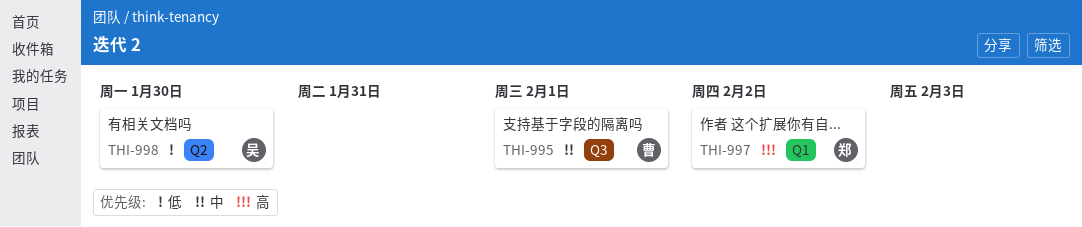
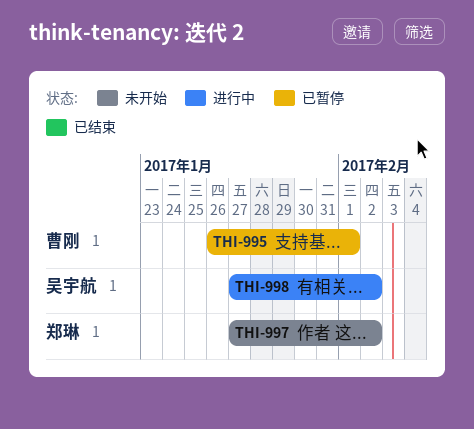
THI-998, due: Jan 30 -> Feb 2

